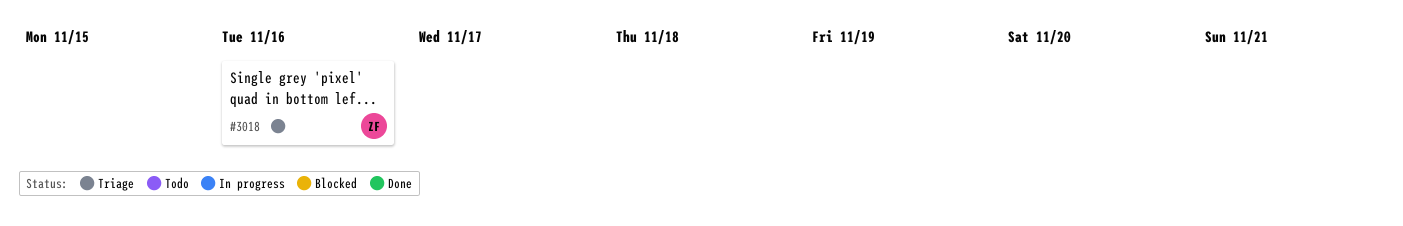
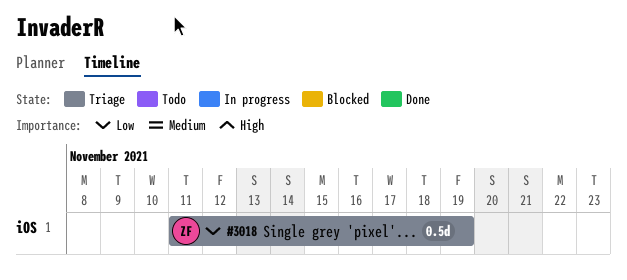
#3018, due: Nov 16 -> Nov 19

